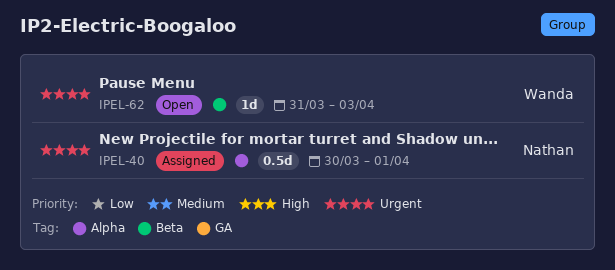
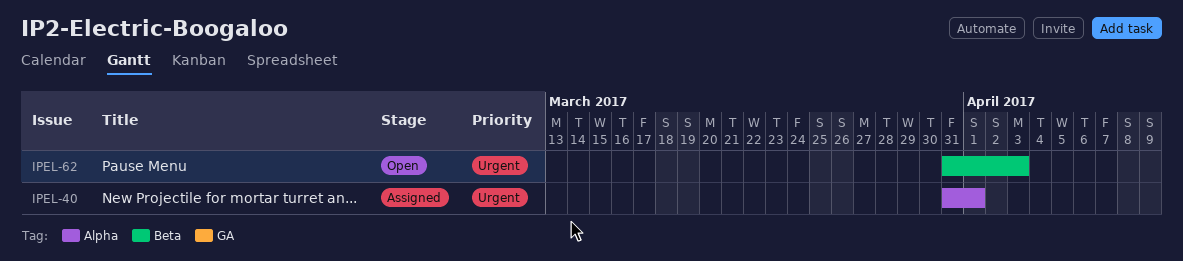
IPEL-40, start: Mar 30 -> Mar 31

